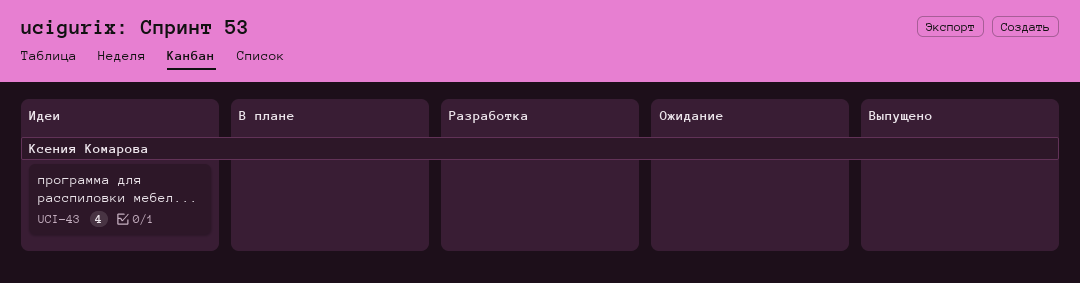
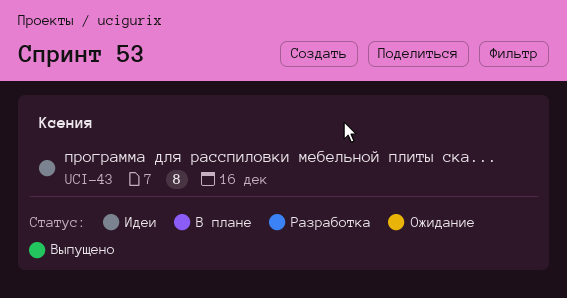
UCI-43, estimate: 4 -> 8

